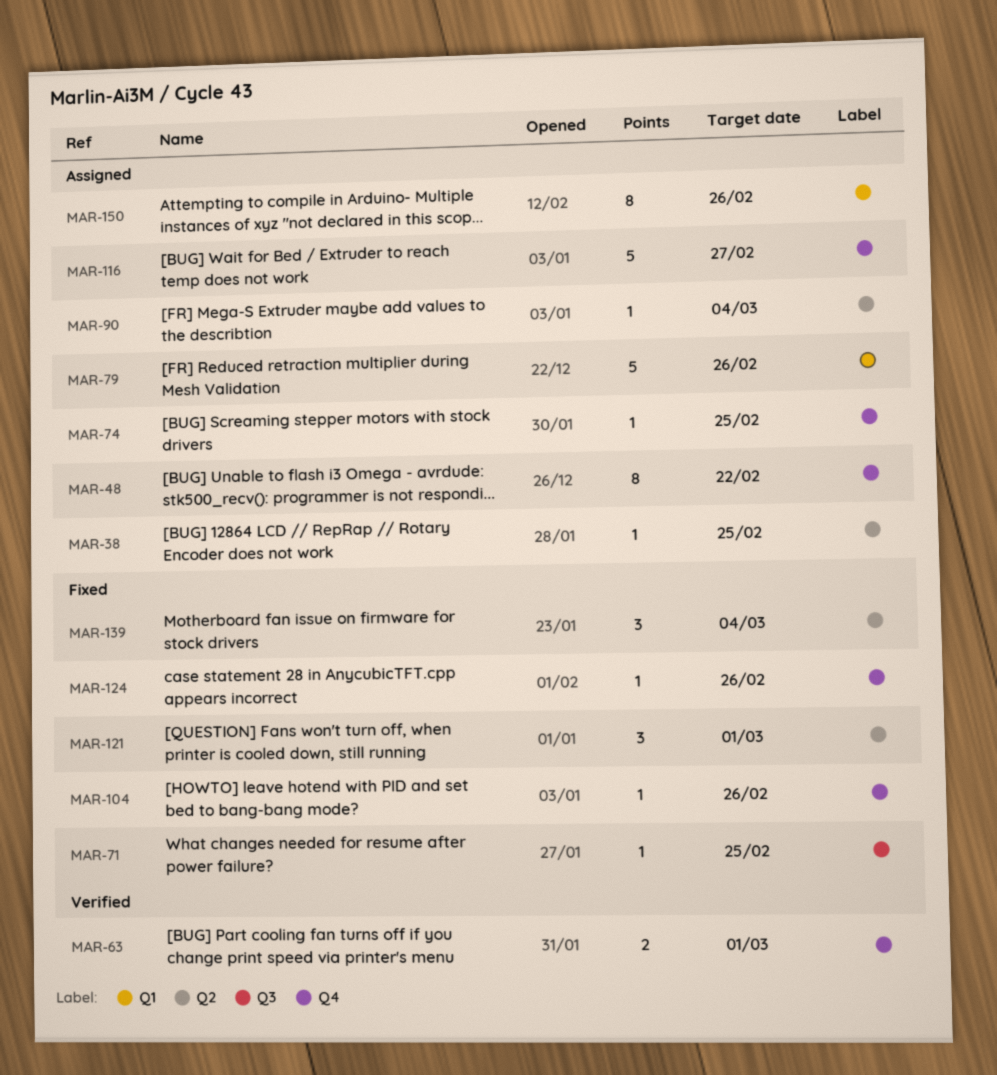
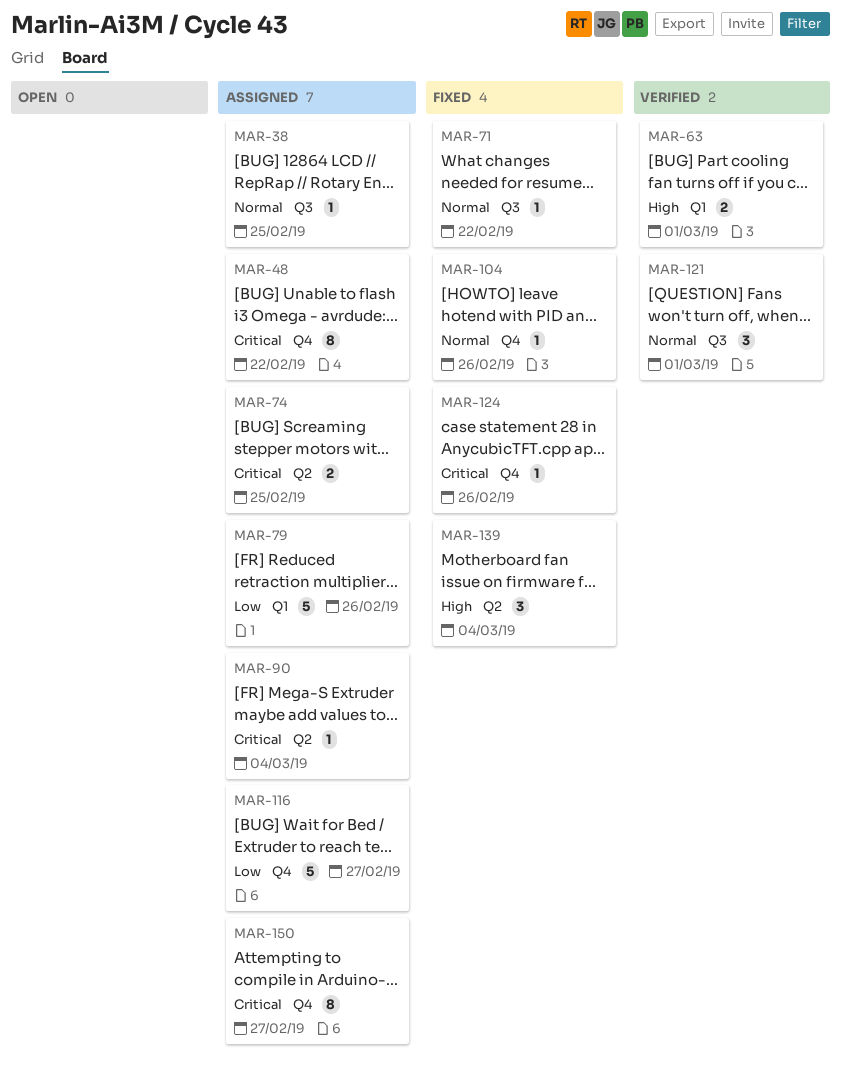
MAR-38, label: Q2 -> Q3
MAR-63, label: Q4 -> Q1
MAR-71, due: Feb 25 -> Feb 22
MAR-74, label: Q4 -> Q2
MAR-74, estimate: 1 -> 2
MAR-121, status: Fixed -> Verified
MAR-121, label: Q2 -> Q3
MAR-150, label: Q1 -> Q4
MAR-150, due: Feb 26 -> Feb 27

